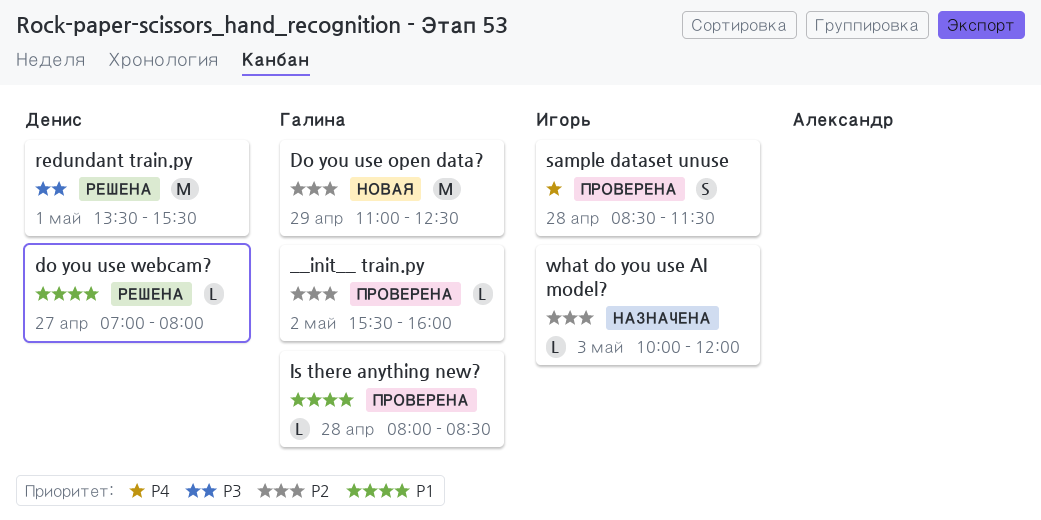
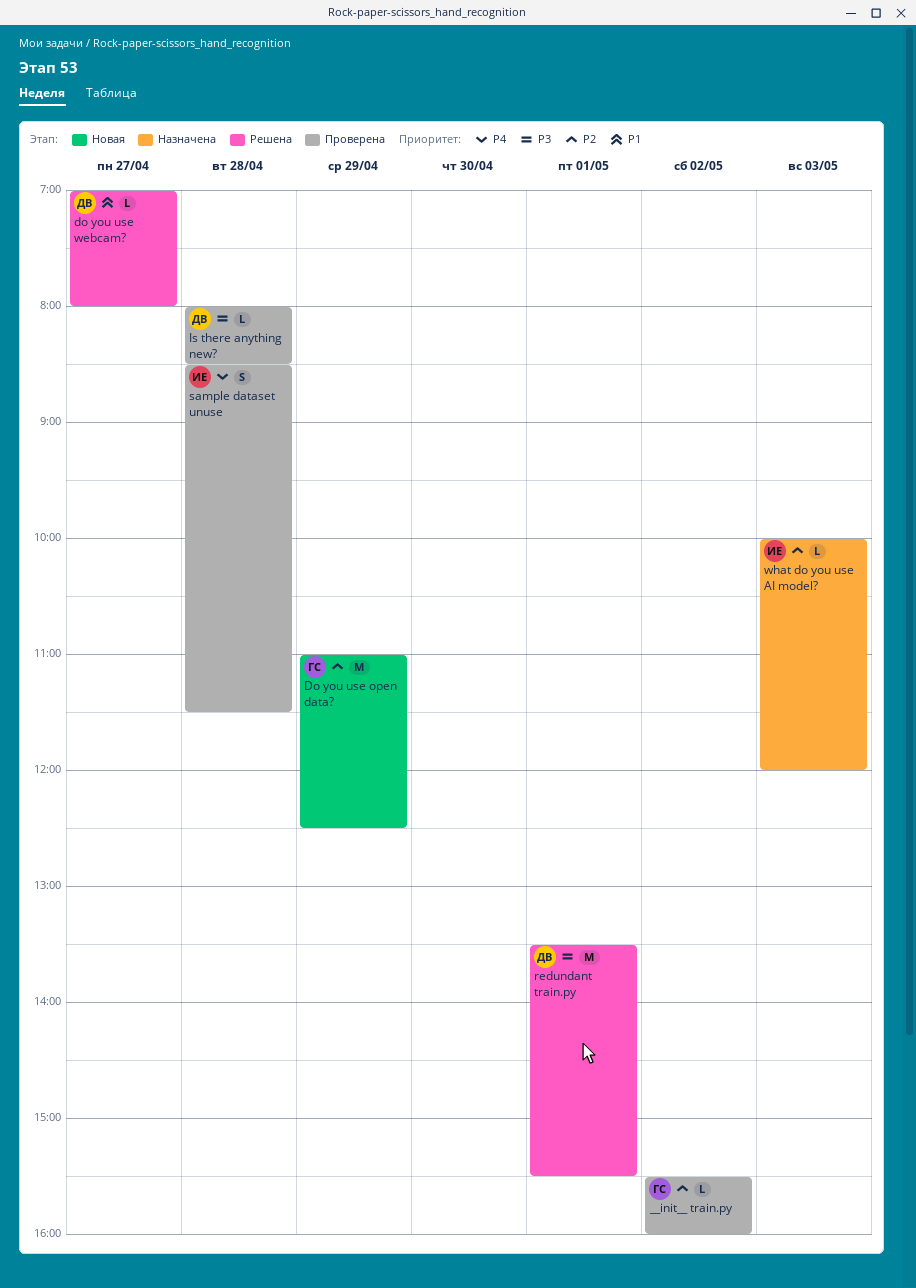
Is there anything new?, owner: Галина -> Денис
Is there anything new?, priority: P1 -> P3

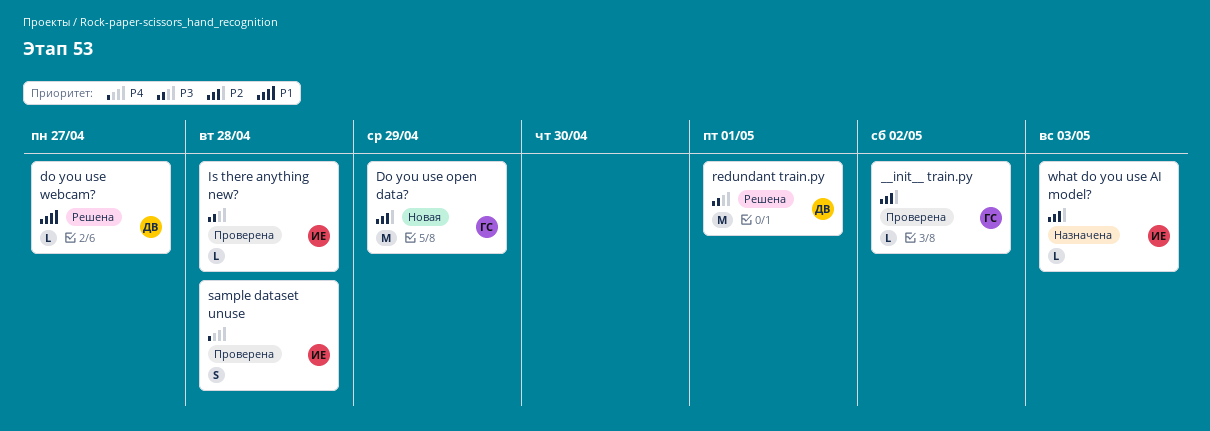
Is there anything new?, owner: ДВ -> ИЕ

